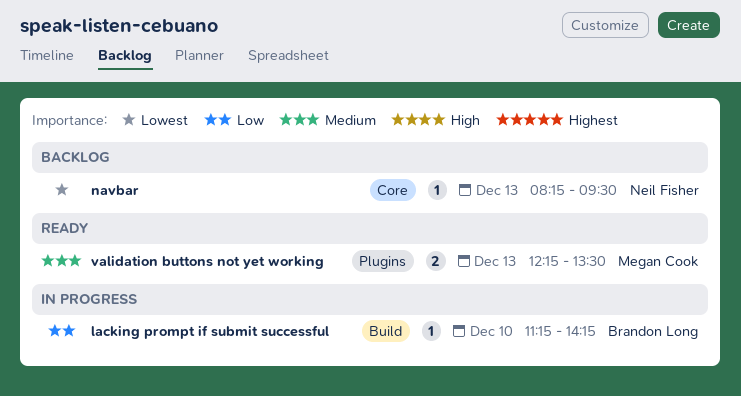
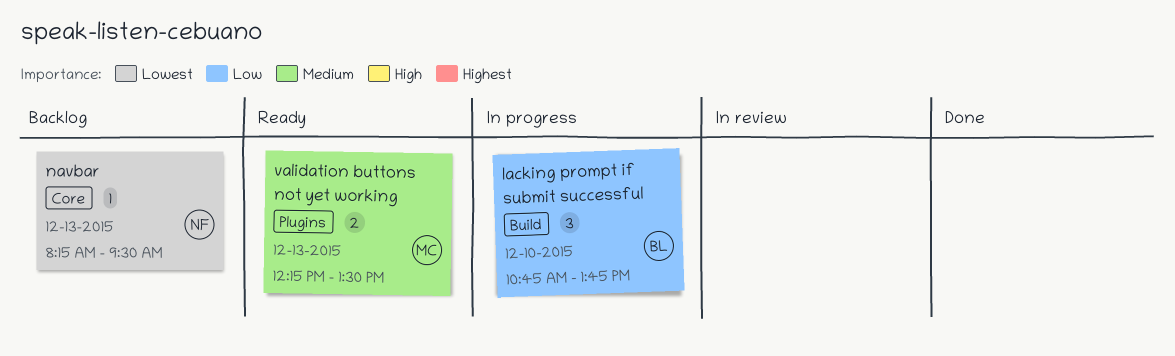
lacking prompt if submit successful, estimate: 1 -> 3
lacking prompt if submit successful, begins: 11:15 -> 10:45
lacking prompt if submit successful, ends: 14:15 -> 13:45

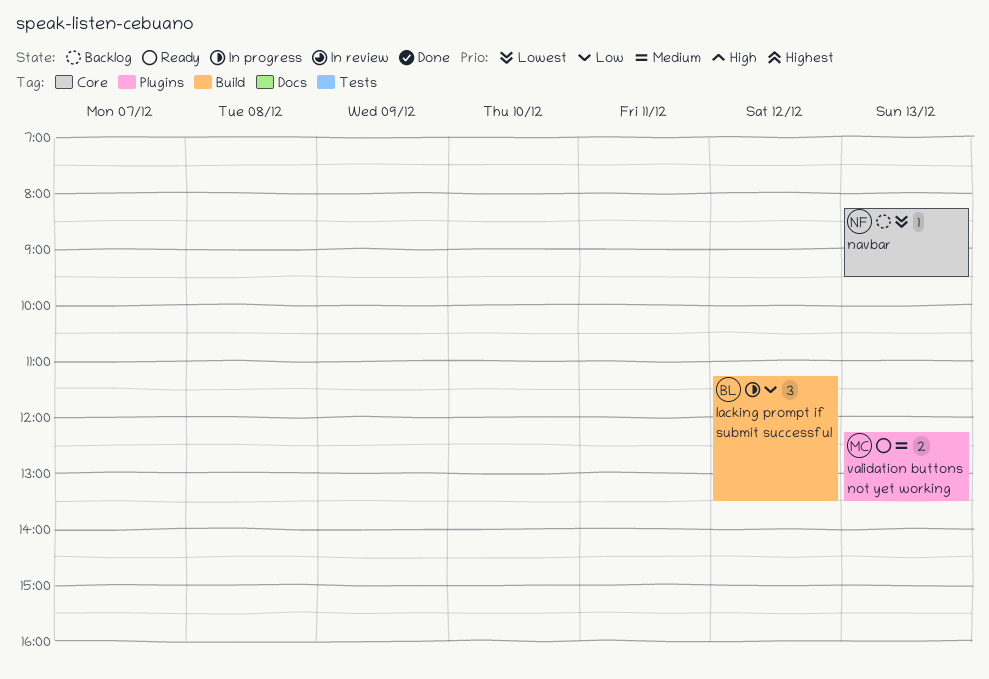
lacking prompt if submit successful, day: Dec 10 -> Dec 12
lacking prompt if submit successful, begins: 10:45 -> 11:15
lacking prompt if submit successful, ends: 13:45 -> 13:30

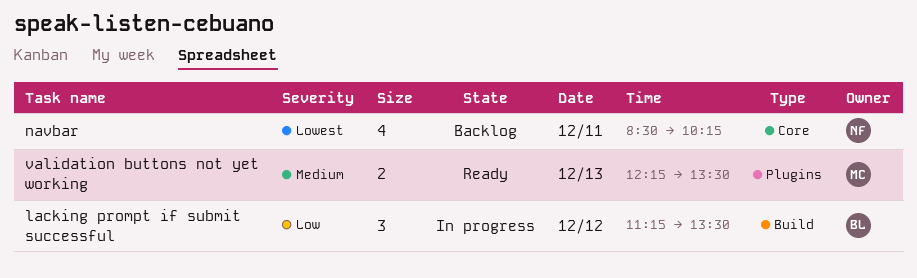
navbar, estimate: 1 -> 4
navbar, day: Dec 13 -> Dec 11
navbar, begins: 08:15 -> 08:30
navbar, ends: 09:30 -> 10:15

